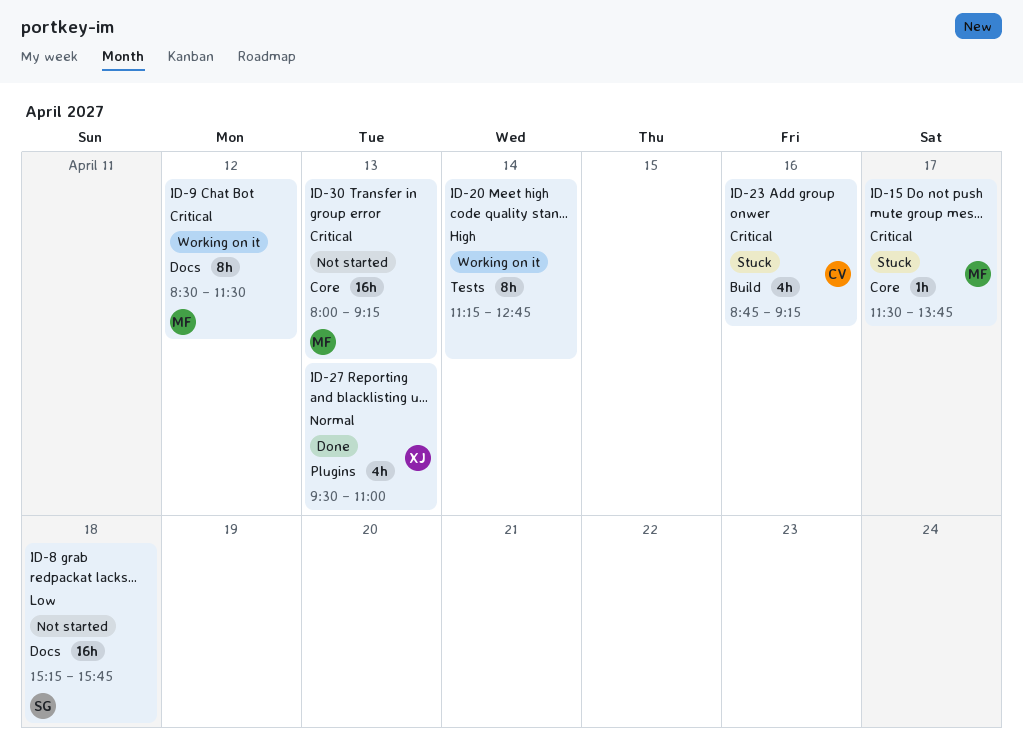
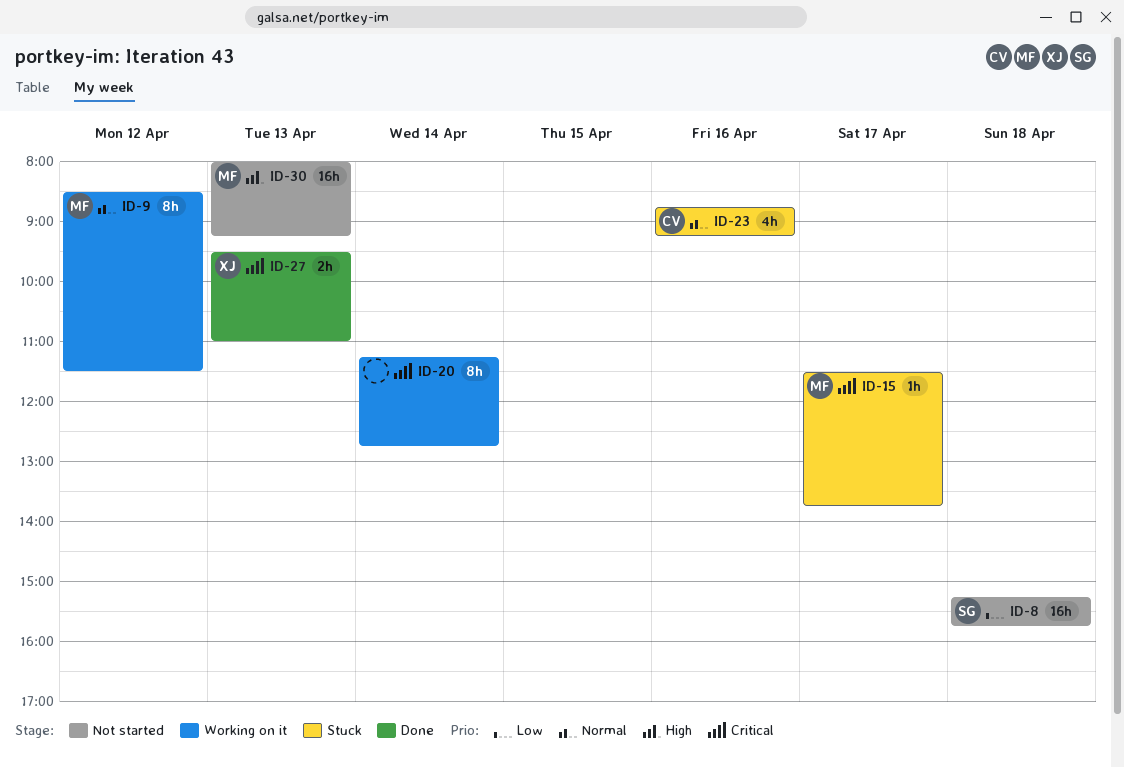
ID-9, priority: Critical -> Normal
ID-20, priority: High -> Critical
ID-23, priority: Critical -> Normal
ID-27, priority: Normal -> Critical
ID-27, estimate: 4h -> 2h
ID-30, priority: Critical -> High

